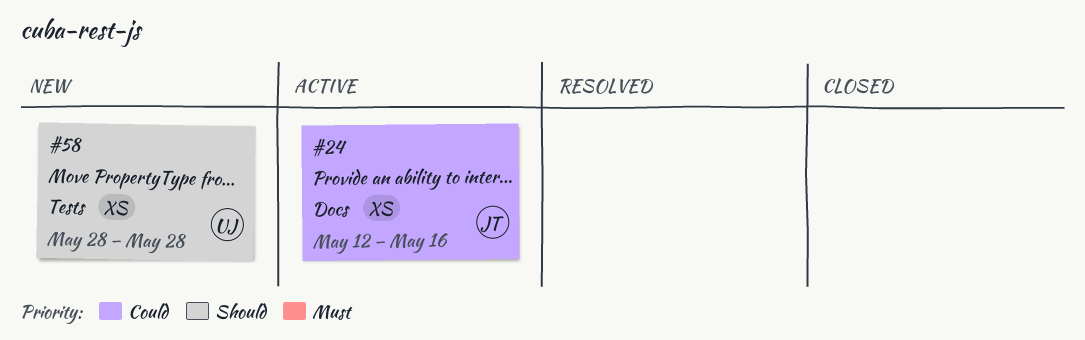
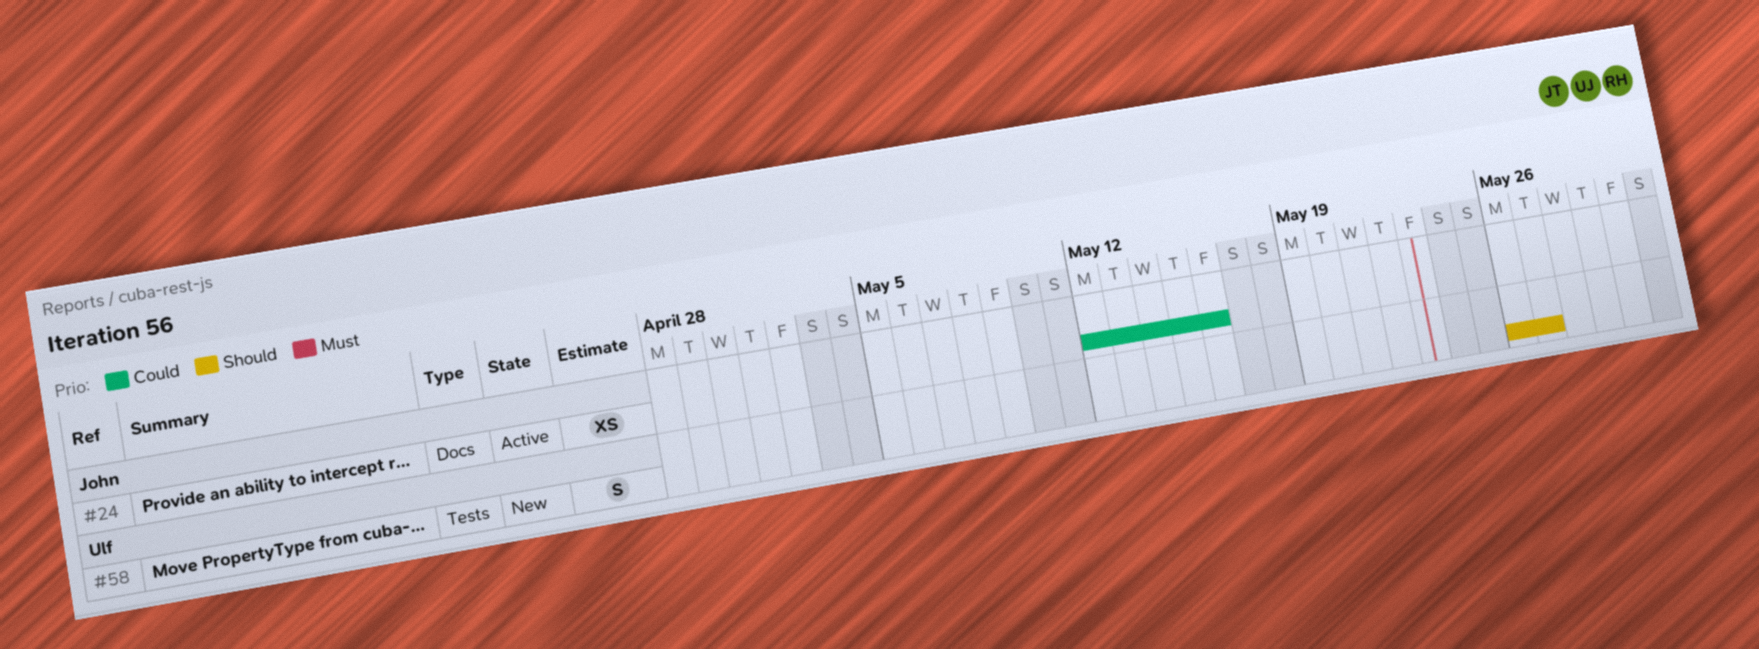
#58, estimate: XS -> S
#58, start: May 28 -> May 26
#58, due: May 28 -> May 27

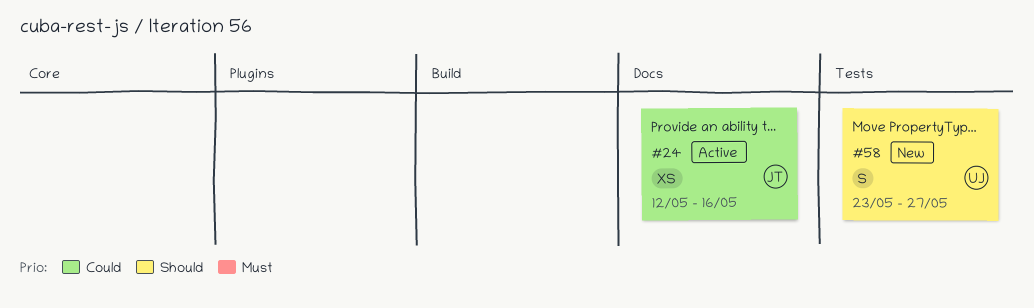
#58, start: May 26 -> May 23

